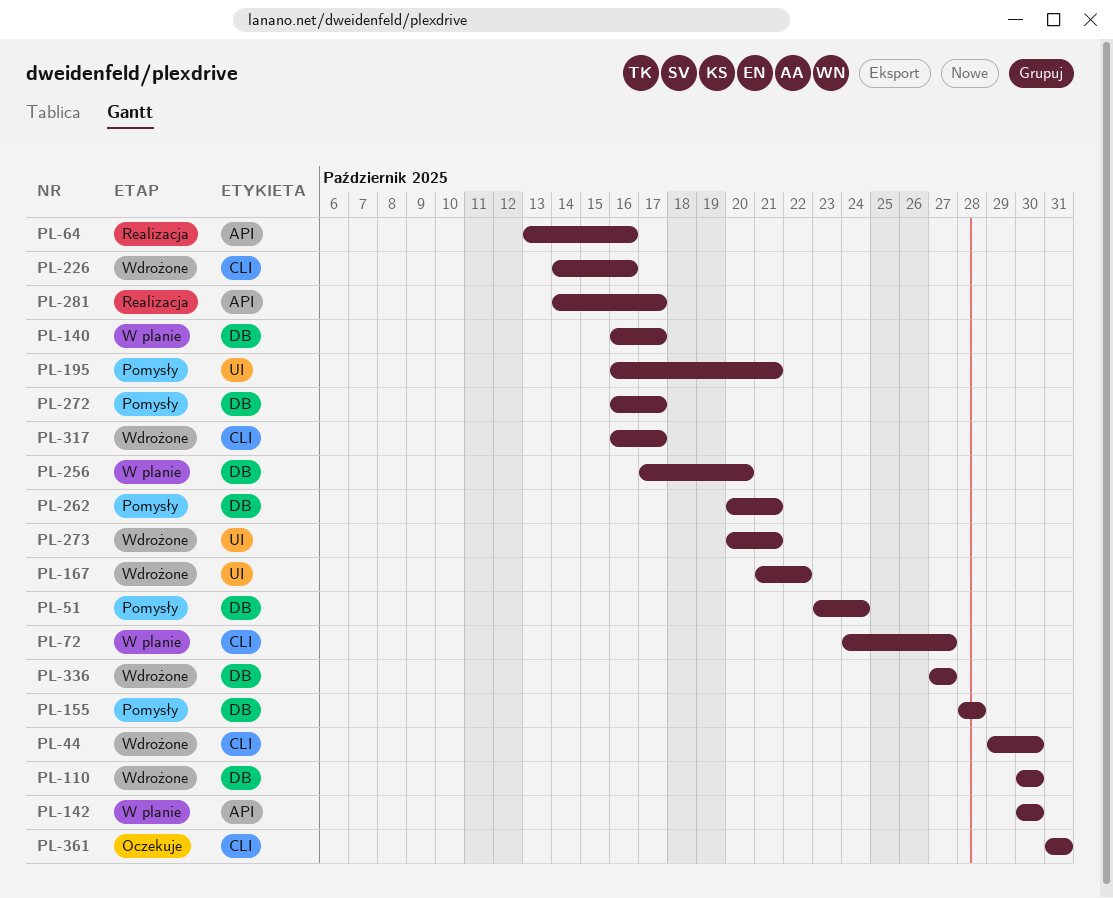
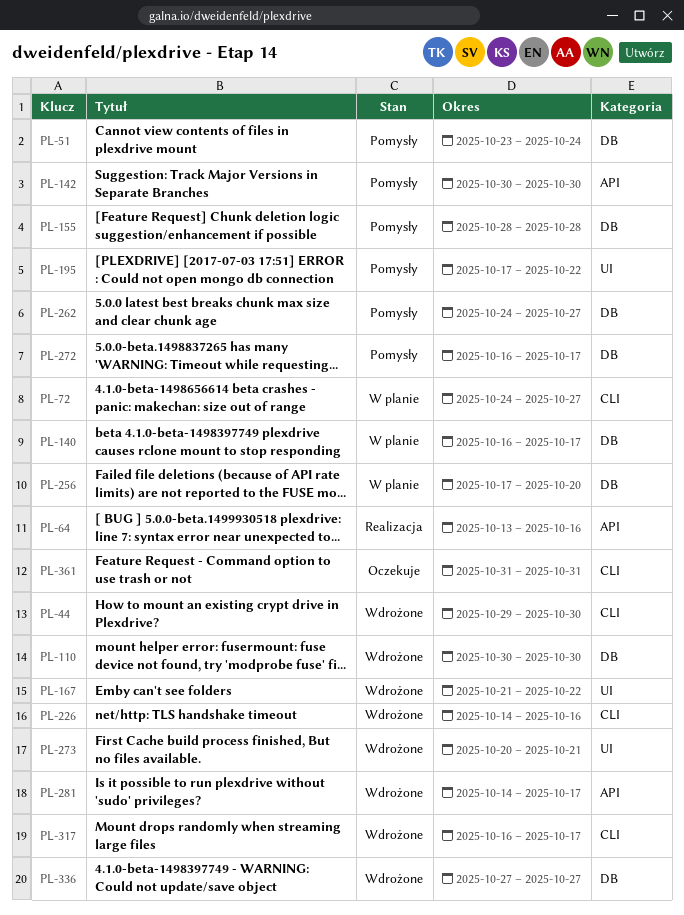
PL-142, status: W planie -> Pomysły
PL-195, start: Oct 16 -> Oct 17
PL-195, due: Oct 21 -> Oct 22
PL-262, start: Oct 20 -> Oct 24
PL-262, due: Oct 21 -> Oct 27
PL-281, status: Realizacja -> Wdrożone

